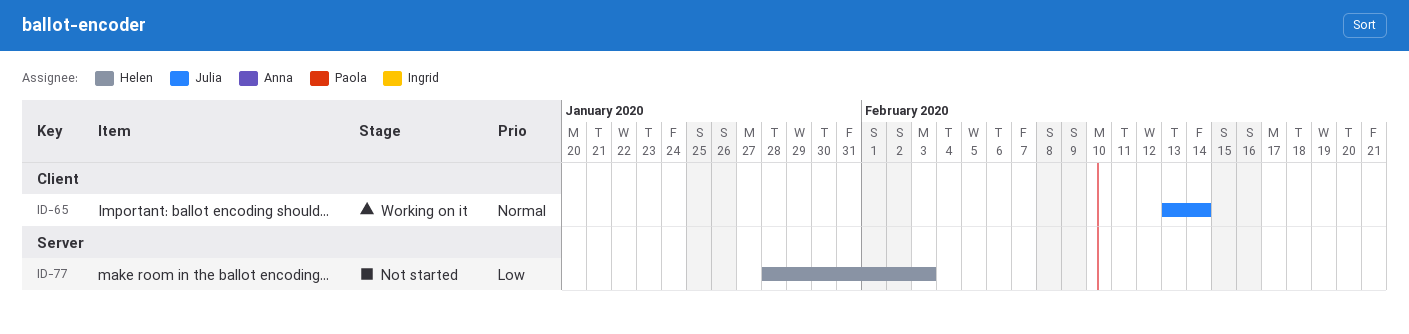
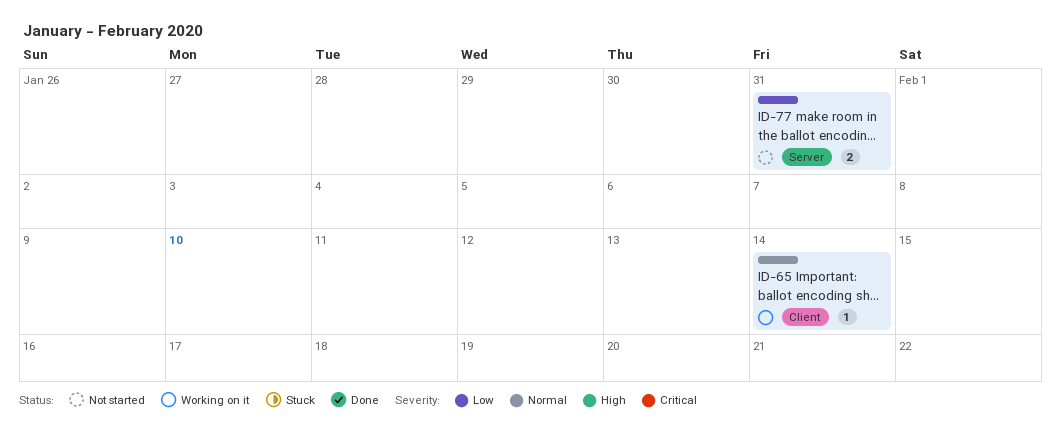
ID-77, due: Feb 3 -> Jan 31

